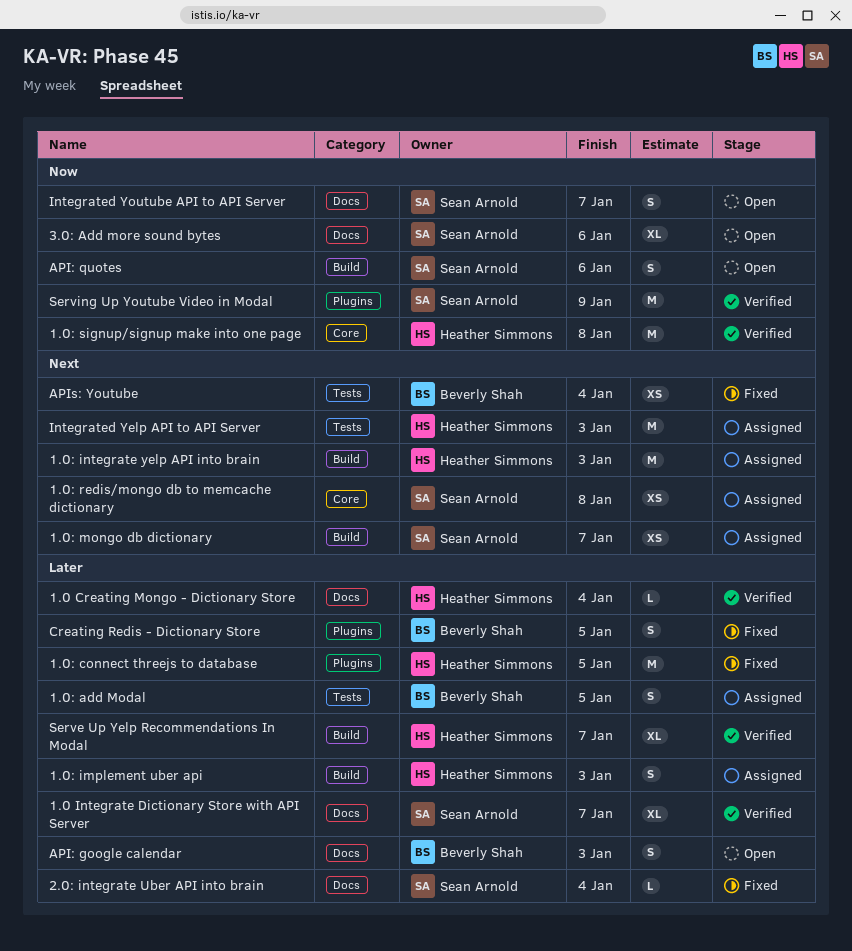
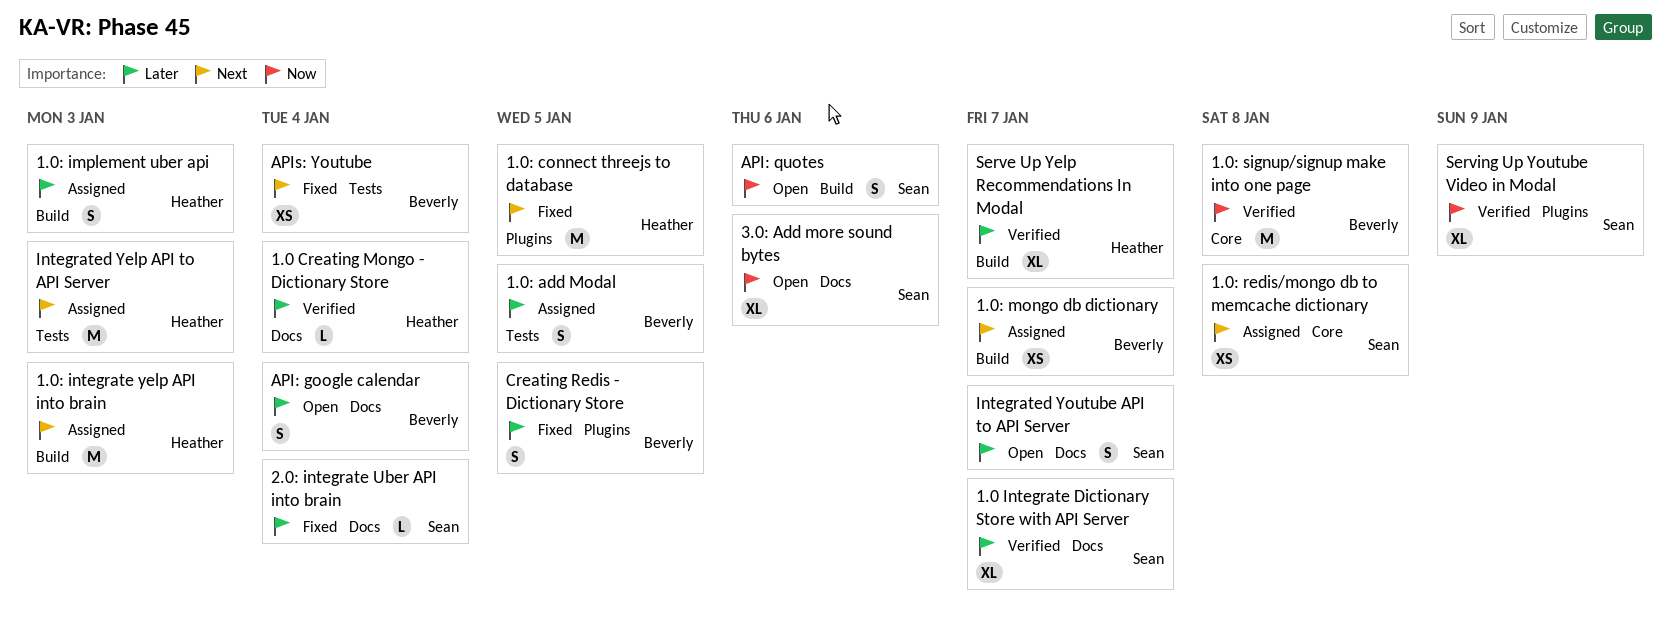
1.0: connect threejs to database, priority: Later -> Next
1.0: mongo db dictionary, owner: Sean Arnold -> Beverly Shah
1.0: signup/signup make into one page, owner: Heather Simmons -> Beverly Shah
API: google calendar, due: Jan 3 -> Jan 4
Integrated Youtube API to API Server, priority: Now -> Later
Serving Up Youtube Video in Modal, estimate: M -> XL

